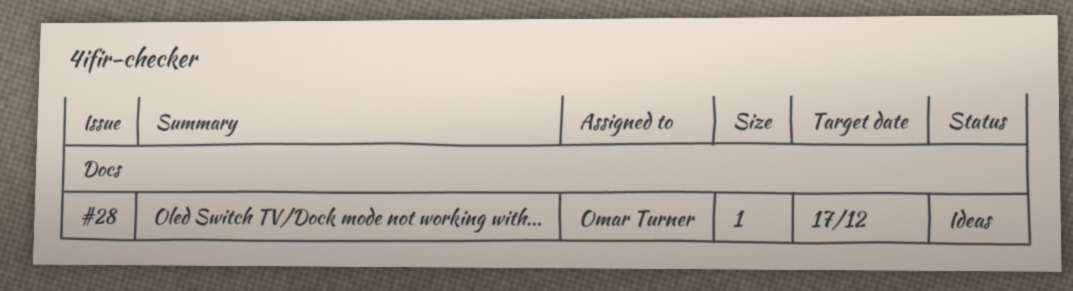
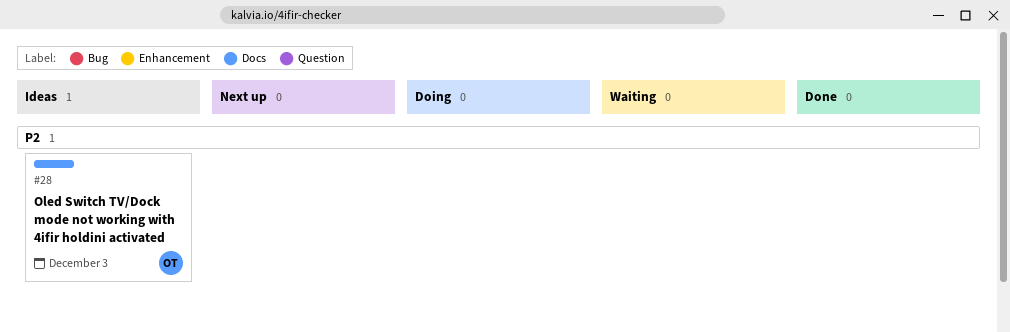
#28, due: Dec 17 -> Dec 3

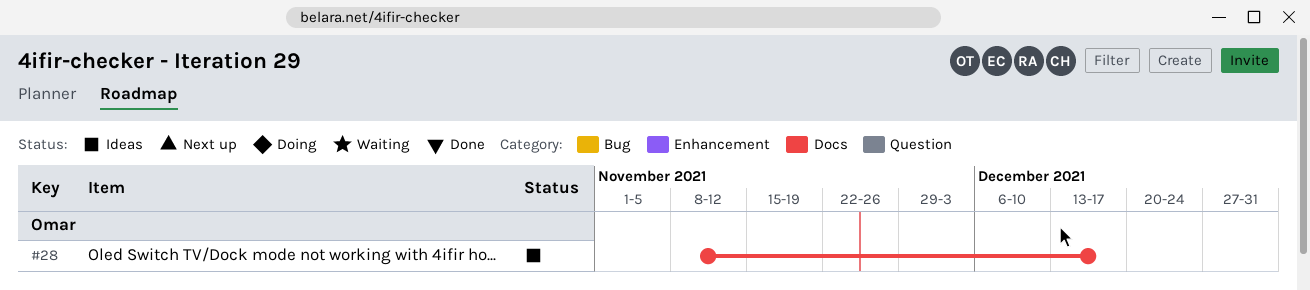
#28, due: Dec 3 -> Dec 17

